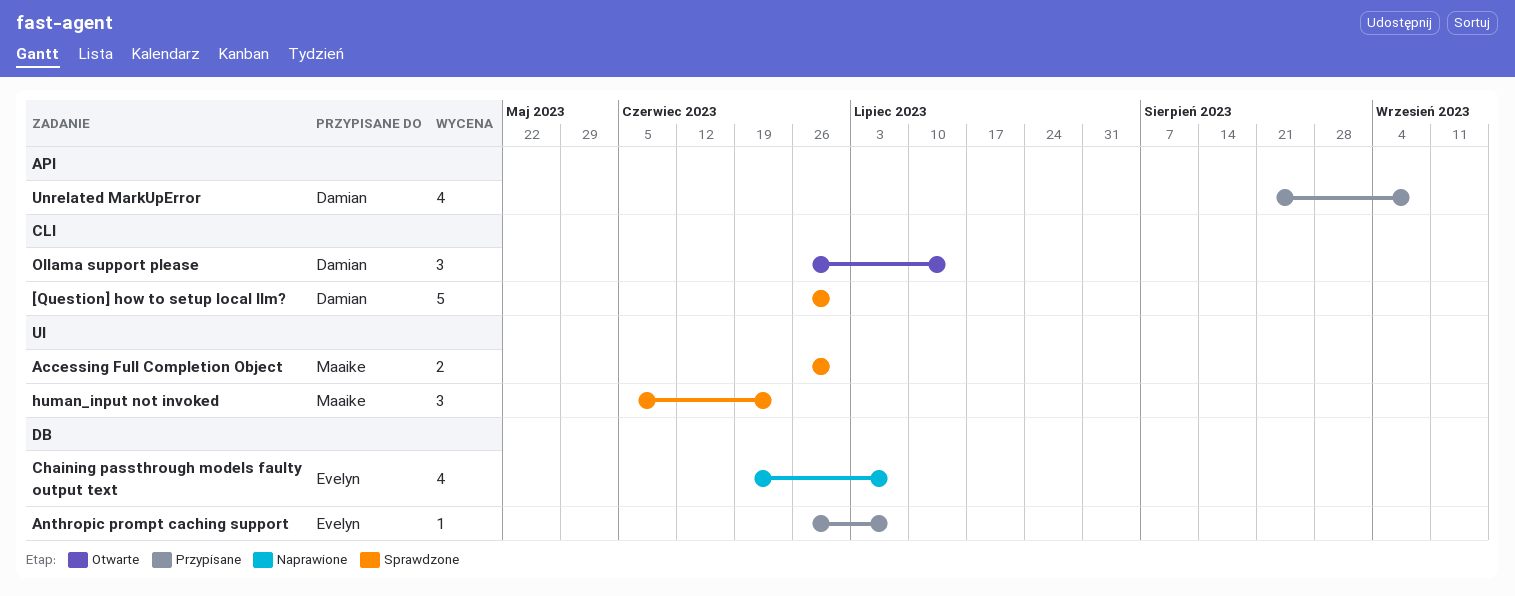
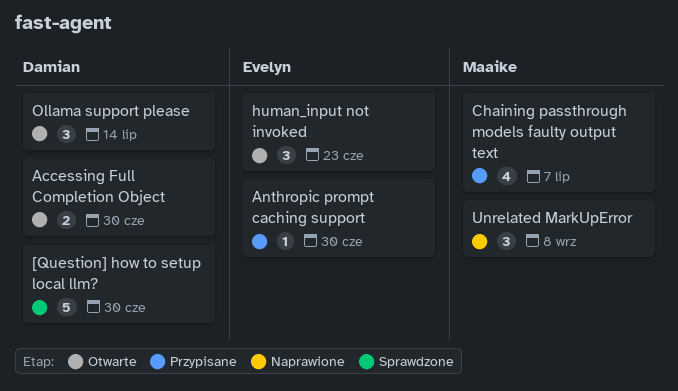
Accessing Full Completion Object, status: Sprawdzone -> Otwarte
Accessing Full Completion Object, owner: Maaike -> Damian
Anthropic prompt caching support, due: Jul 7 -> Jun 30
Chaining passthrough models faulty output text, status: Naprawione -> Przypisane
Chaining passthrough models faulty output text, owner: Evelyn -> Maaike
human_input not invoked, status: Sprawdzone -> Otwarte
human_input not invoked, owner: Maaike -> Evelyn
Unrelated MarkUpError, status: Przypisane -> Naprawione
Unrelated MarkUpError, owner: Damian -> Maaike
Unrelated MarkUpError, estimate: 4 -> 3

